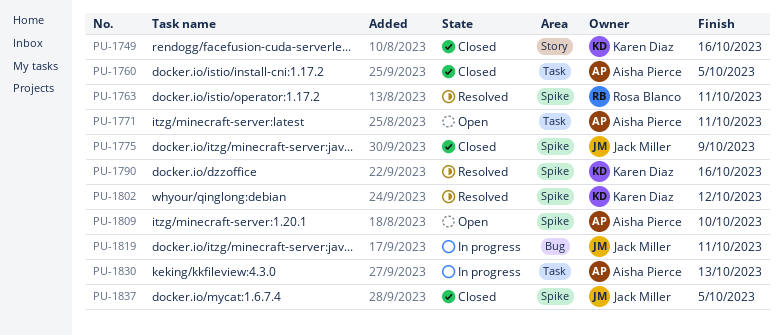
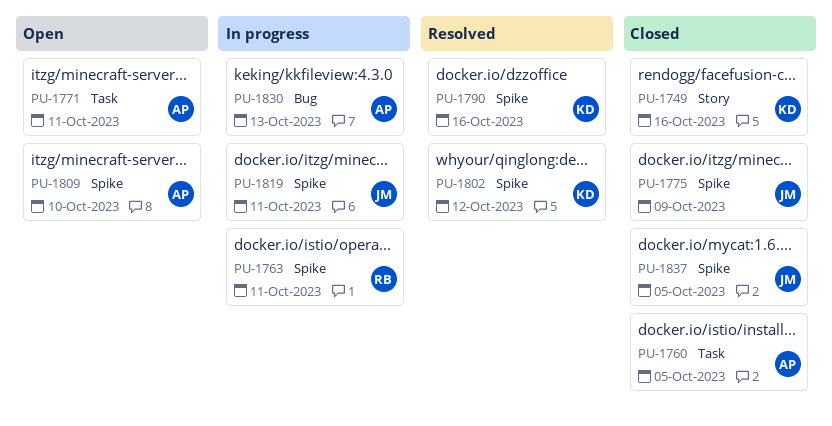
PU-1763, status: Resolved -> In progress
PU-1819, label: Bug -> Spike
PU-1830, label: Task -> Bug

